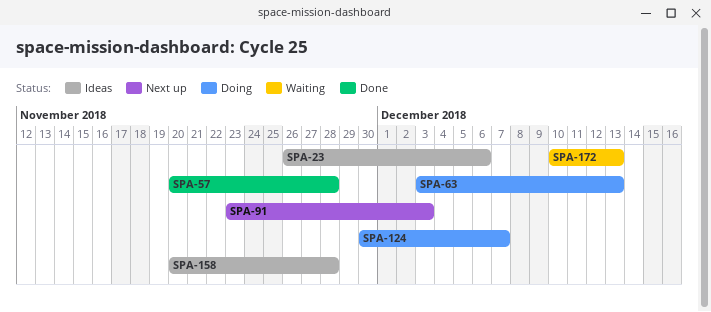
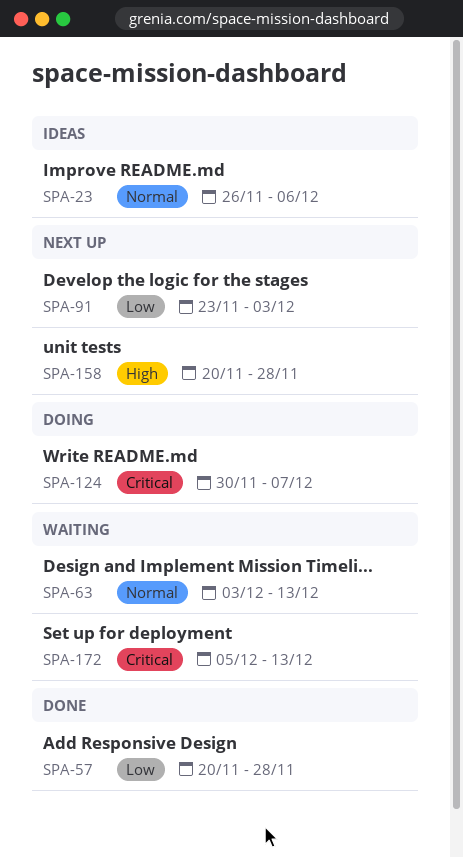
SPA-63, status: Doing -> Waiting
SPA-158, status: Ideas -> Next up
SPA-172, start: Dec 10 -> Dec 5

